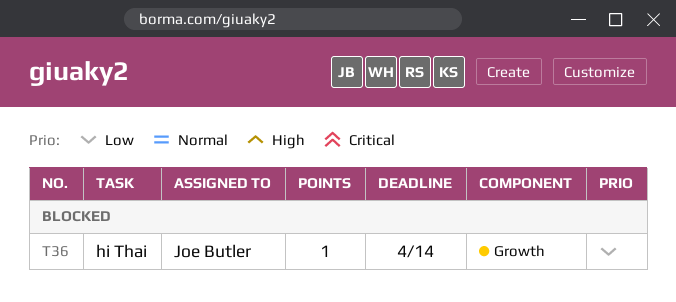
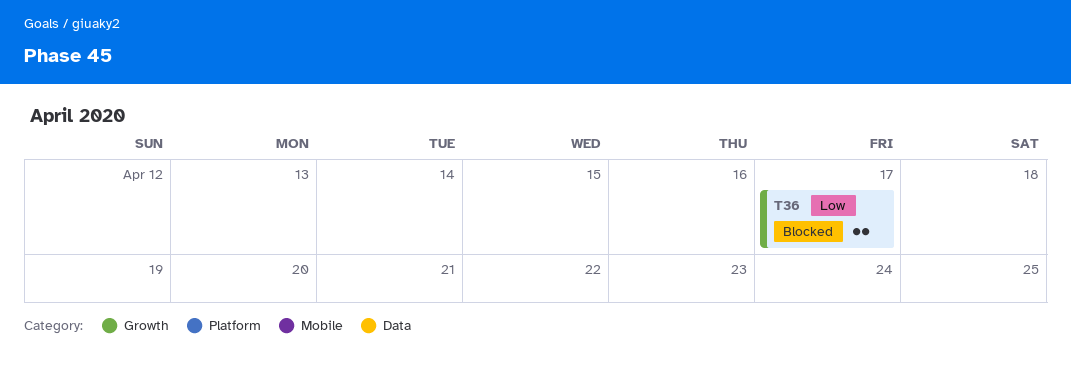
T36, estimate: 1 -> 2
T36, due: Apr 14 -> Apr 17

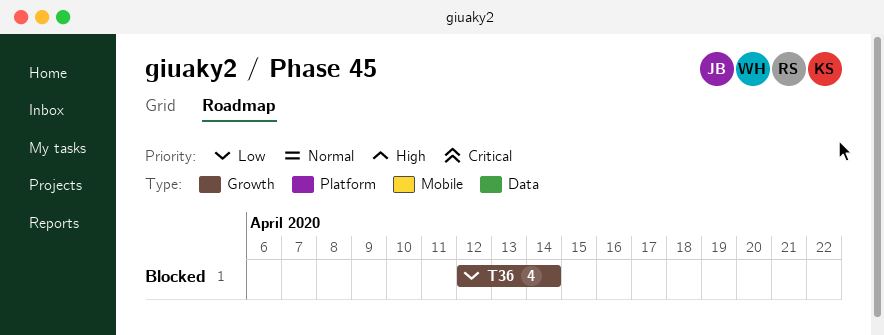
T36, estimate: 2 -> 4
T36, due: Apr 17 -> Apr 14

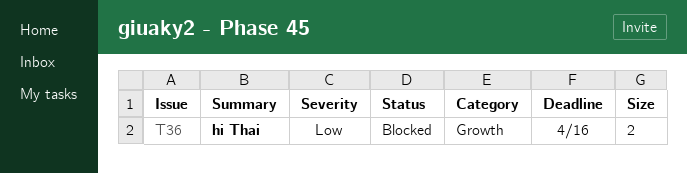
T36, estimate: 4 -> 2
T36, due: Apr 14 -> Apr 16

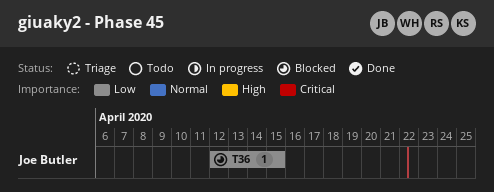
T36, estimate: 2 -> 1
T36, due: Apr 16 -> Apr 15

